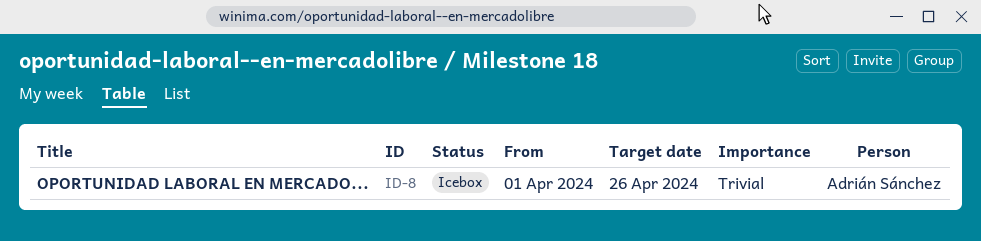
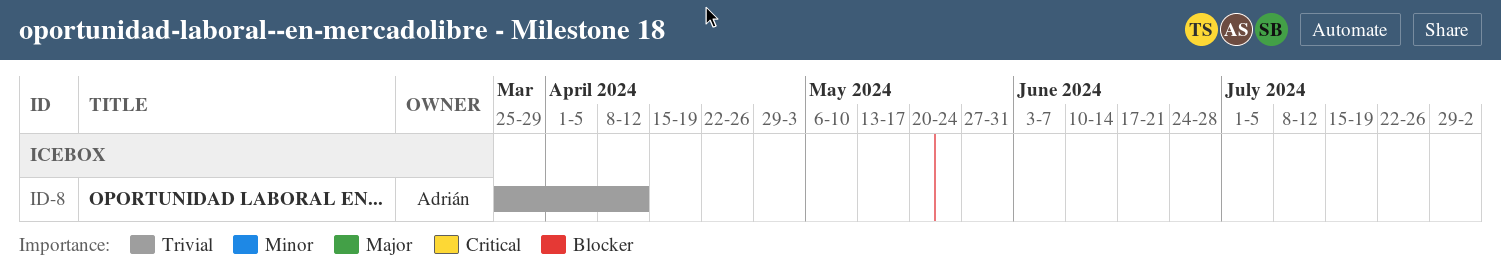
ID-8, start: Apr 1 -> Mar 25
ID-8, due: Apr 26 -> Apr 12

